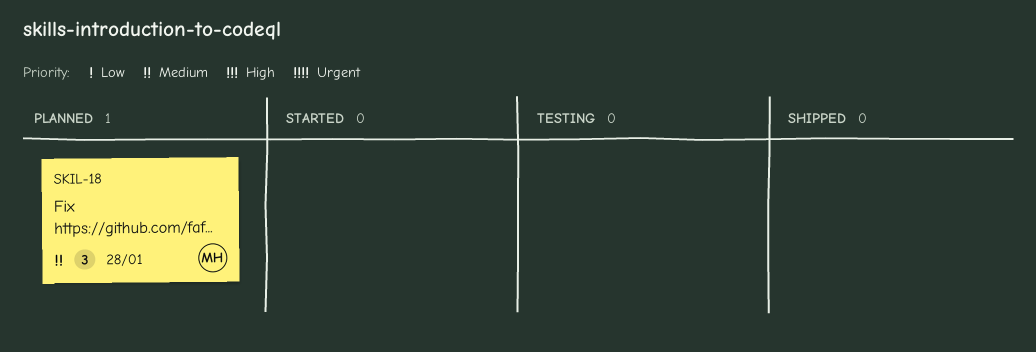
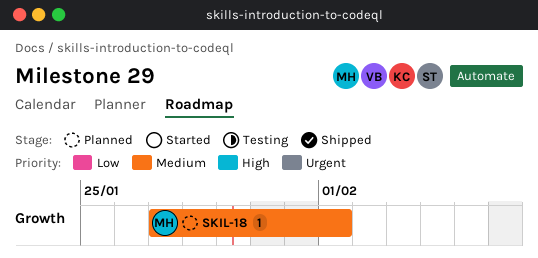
SKIL-18, estimate: 3 -> 1
SKIL-18, due: Jan 28 -> Feb 1

